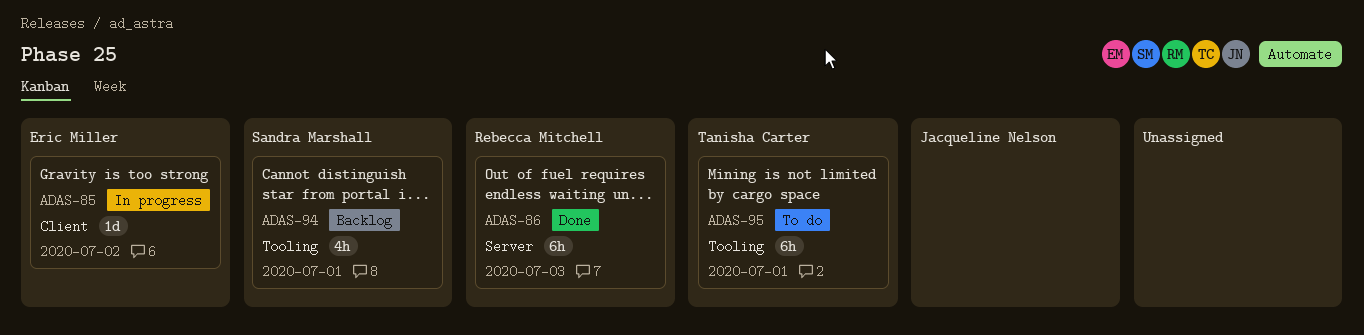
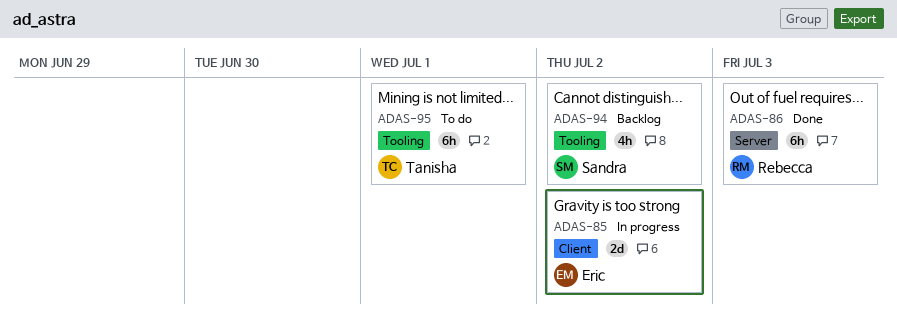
ADAS-85, estimate: 1d -> 2d
ADAS-94, due: Jul 1 -> Jul 2

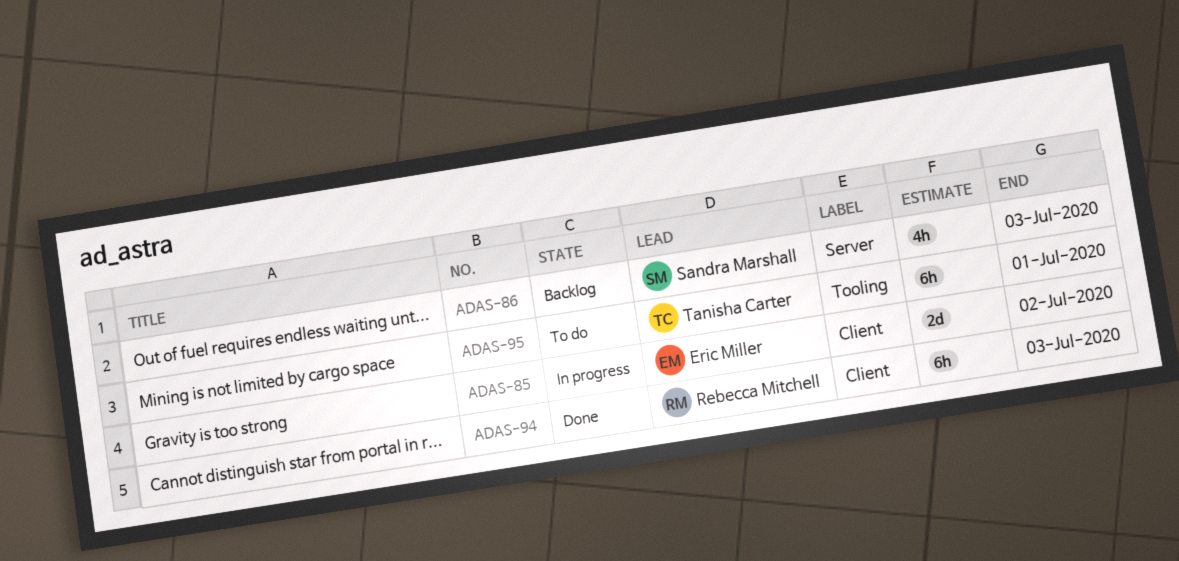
ADAS-86, status: Done -> Backlog
ADAS-86, owner: Rebecca Mitchell -> Sandra Marshall
ADAS-86, estimate: 6h -> 4h
ADAS-94, status: Backlog -> Done
ADAS-94, owner: Sandra Marshall -> Rebecca Mitchell
ADAS-94, label: Tooling -> Client
ADAS-94, estimate: 4h -> 6h
ADAS-94, due: Jul 2 -> Jul 3

